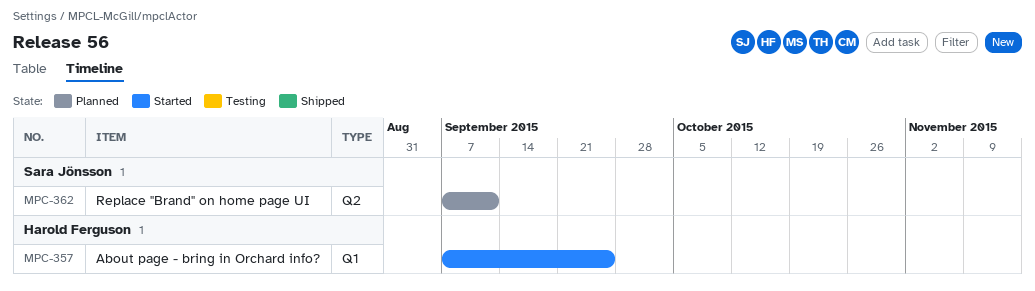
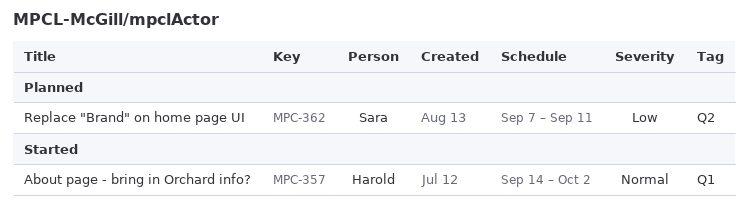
MPC-357, start: Sep 7 -> Sep 14
MPC-357, due: Sep 25 -> Oct 2

